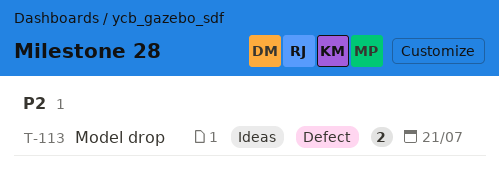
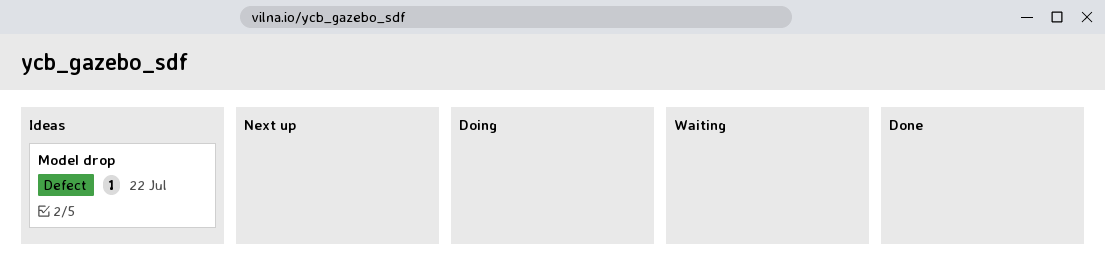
Model drop, estimate: 2 -> 1
Model drop, due: Jul 21 -> Jul 22

